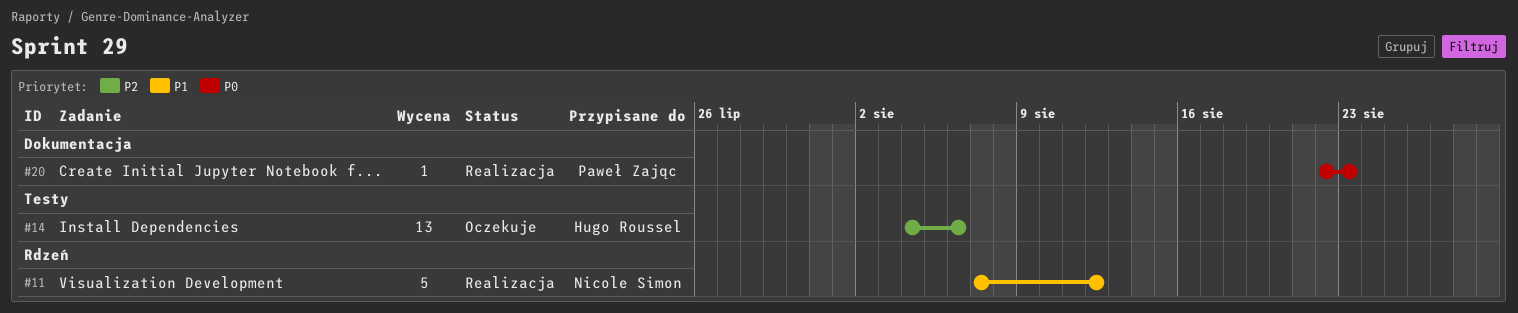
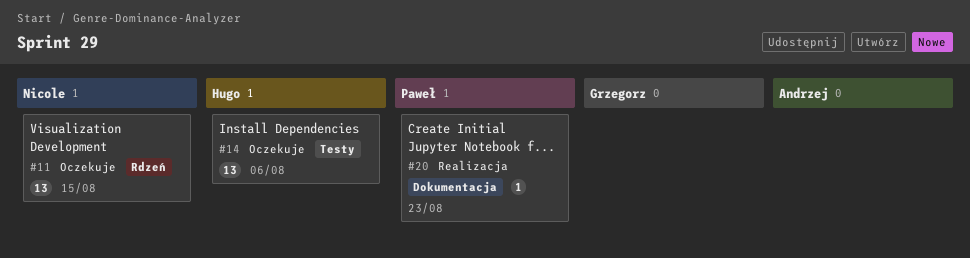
#11, status: Realizacja -> Oczekuje
#11, estimate: 5 -> 13
#11, due: Aug 12 -> Aug 15

